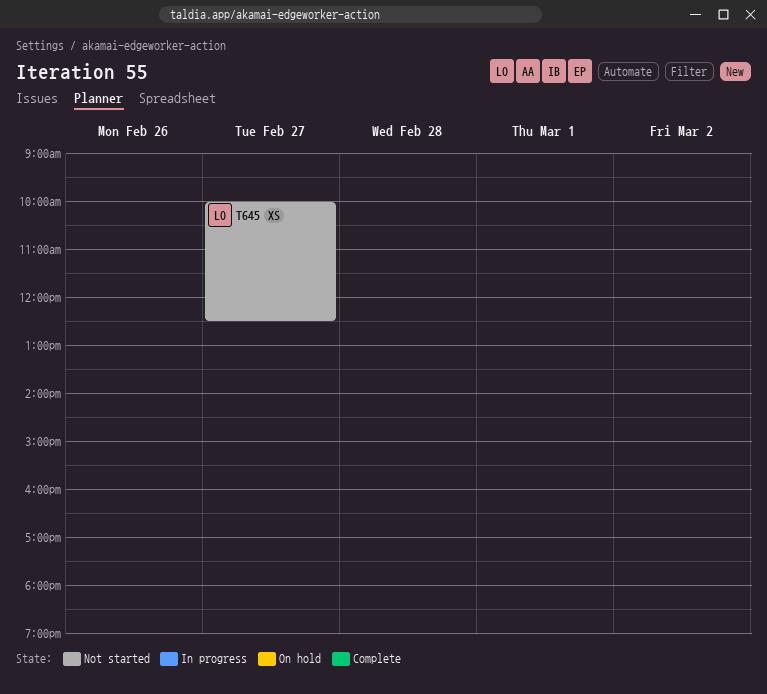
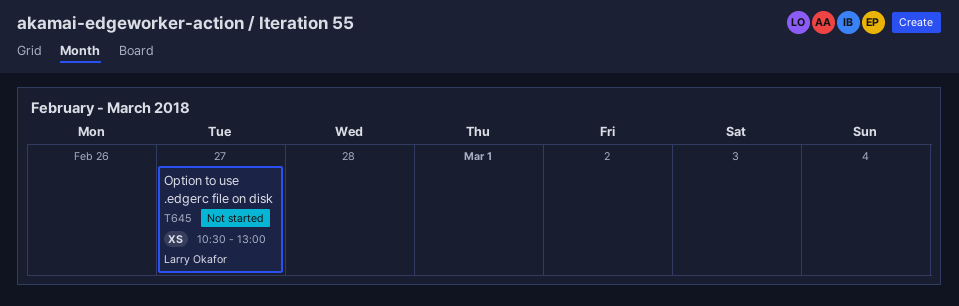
T645, begins: 10:00 -> 10:30
T645, ends: 12:30 -> 13:00

